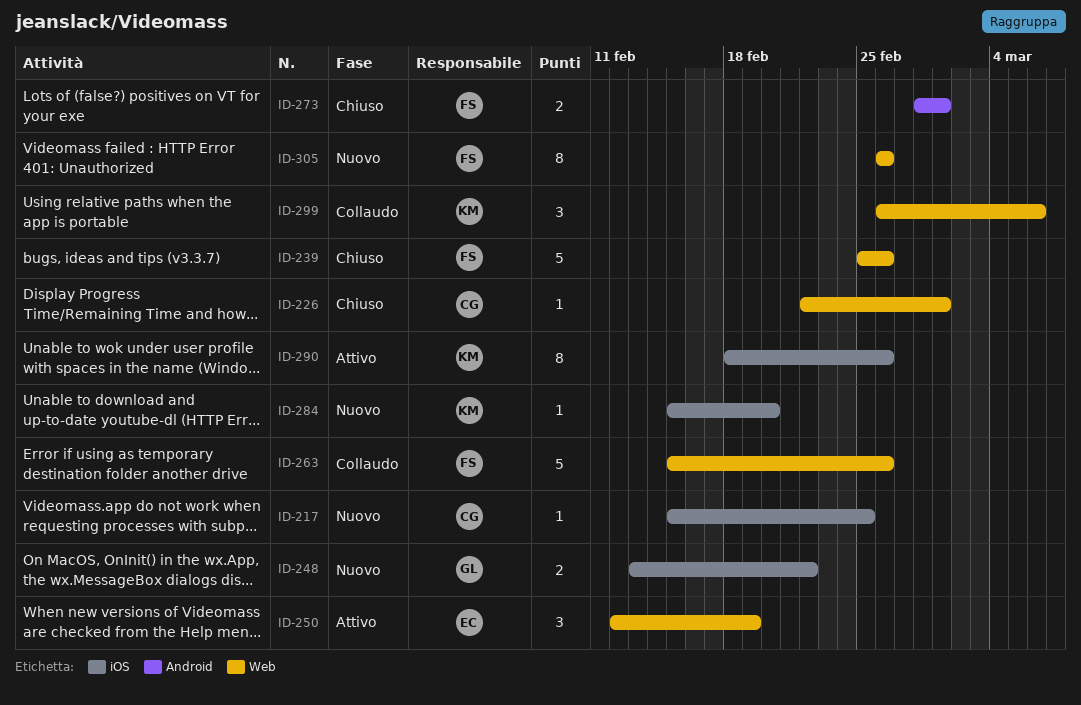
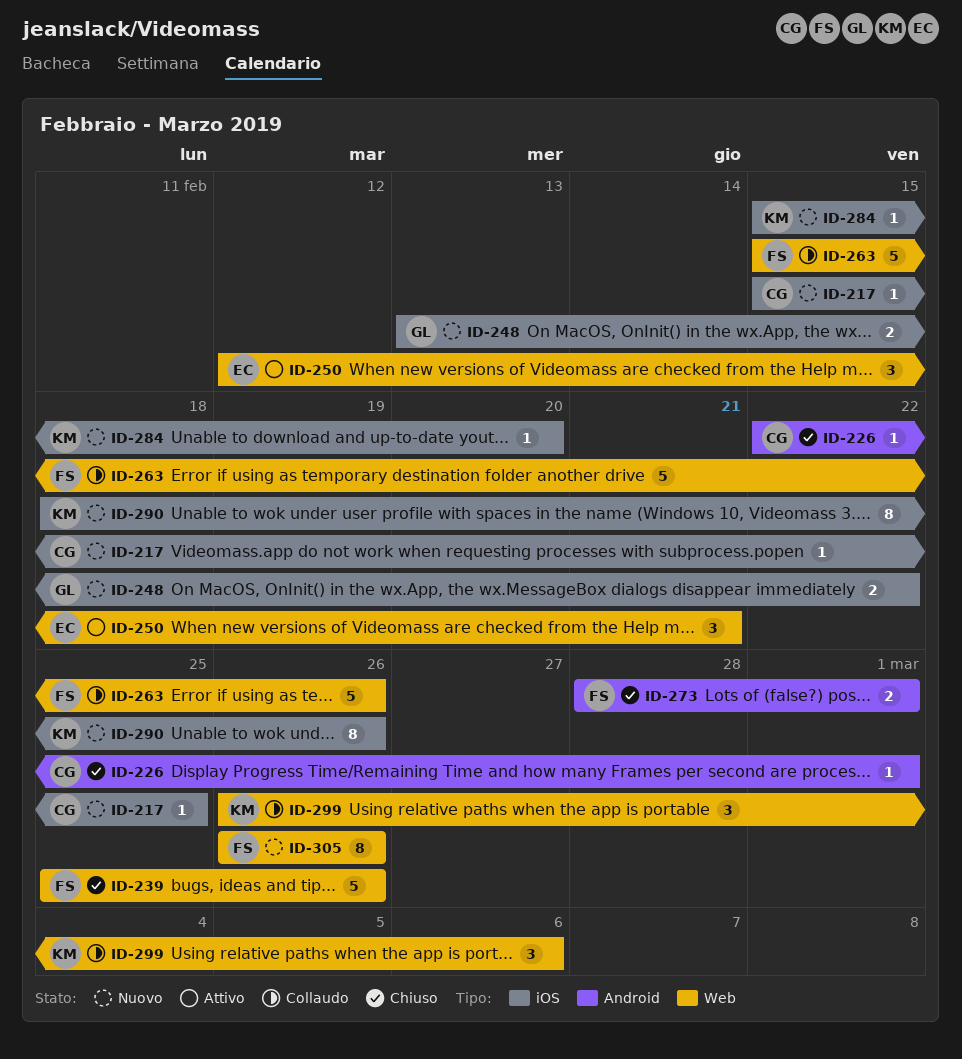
ID-226, label: Web -> Android
ID-250, due: Feb 19 -> Feb 21
ID-290, status: Attivo -> Nuovo

